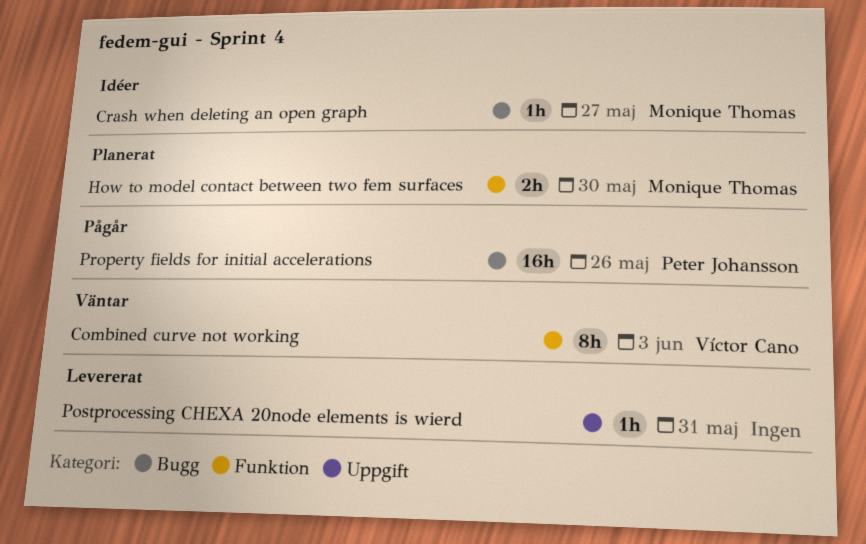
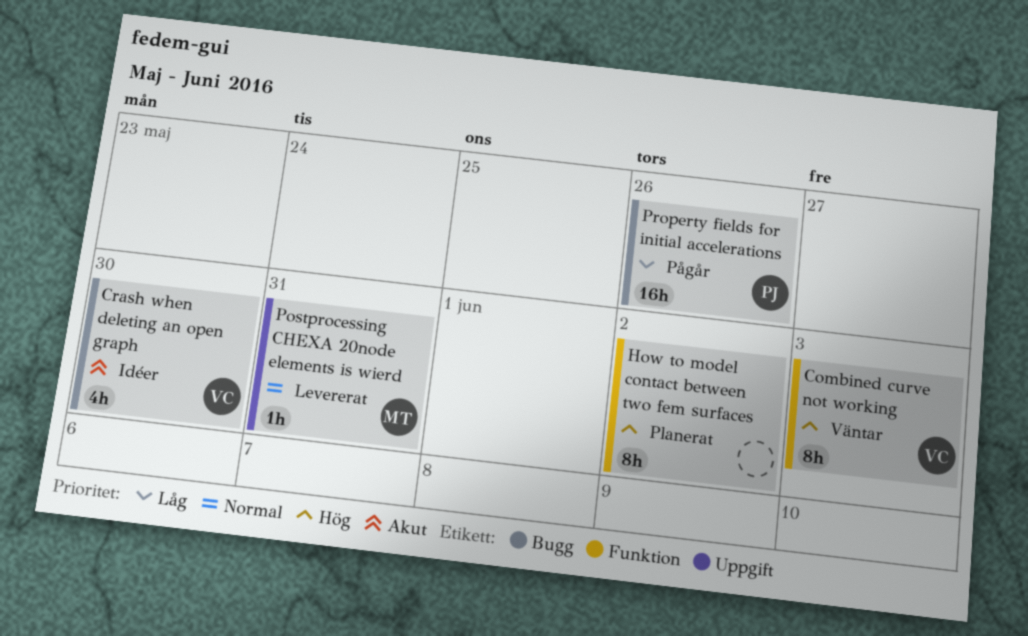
Crash when deleting an open graph, owner: Monique Thomas -> Víctor Cano
Crash when deleting an open graph, estimate: 1h -> 4h
Crash when deleting an open graph, due: May 27 -> May 30
How to model contact between two fem surfaces, owner: Monique Thomas -> none
How to model contact between two fem surfaces, estimate: 2h -> 8h
How to model contact between two fem surfaces, due: May 30 -> Jun 2
Postprocessing CHEXA 20node elements is wierd, owner: none -> Monique Thomas

